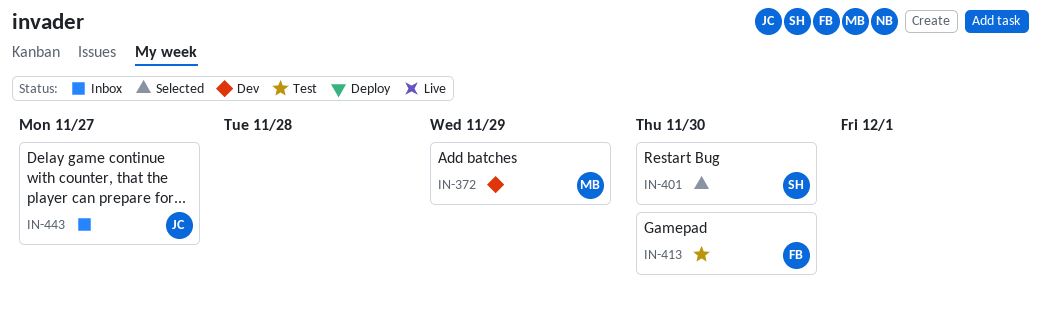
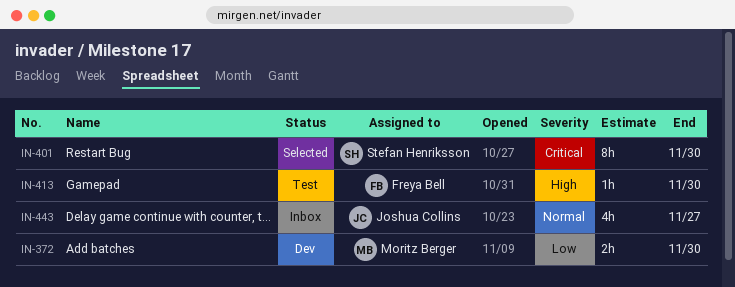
IN-372, due: Nov 29 -> Nov 30

